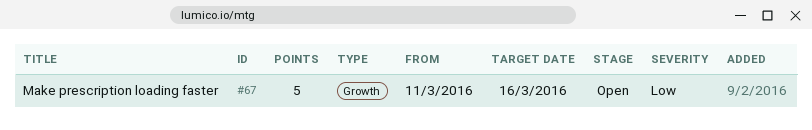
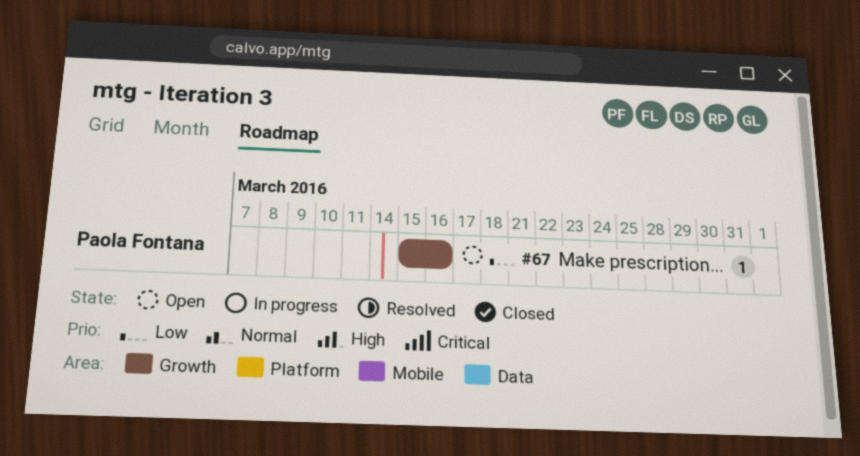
#67, estimate: 5 -> 1
#67, start: Mar 11 -> Mar 15

